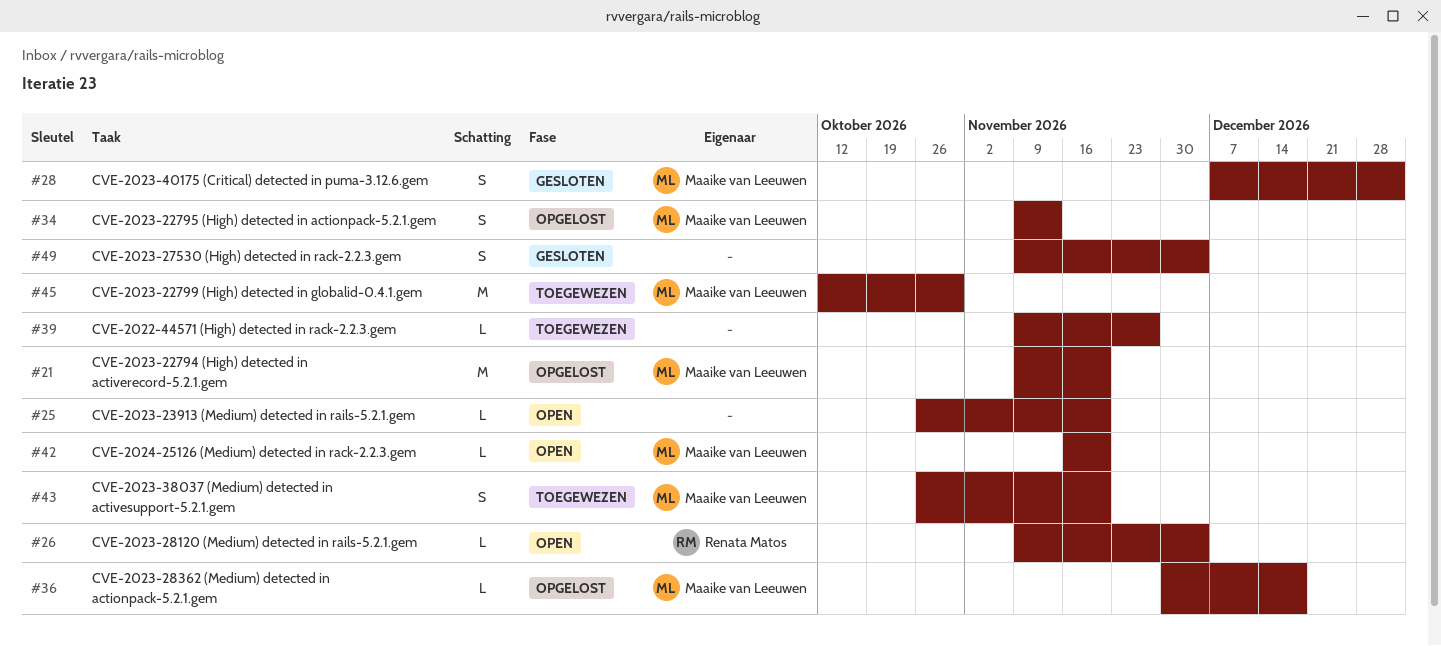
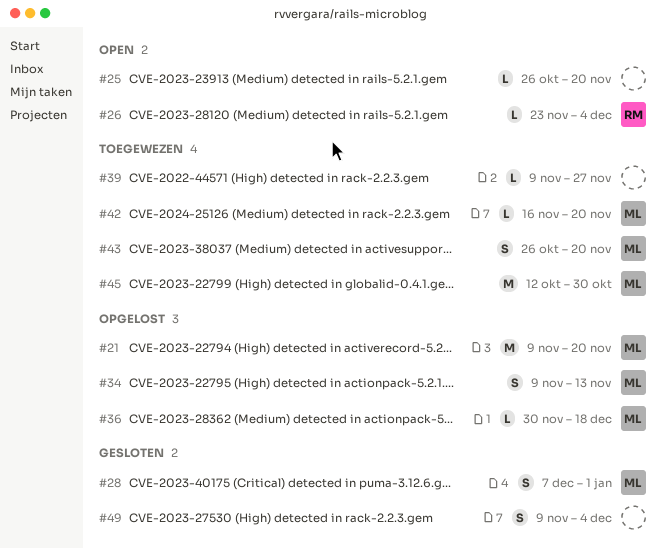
#26, start: Nov 9 -> Nov 23
#42, status: Open -> Toegewezen

